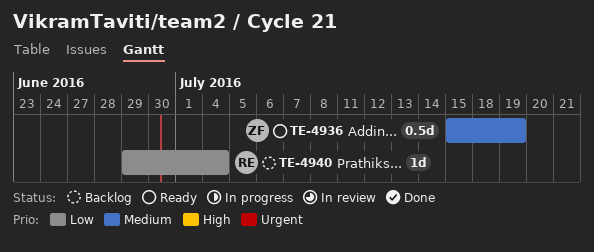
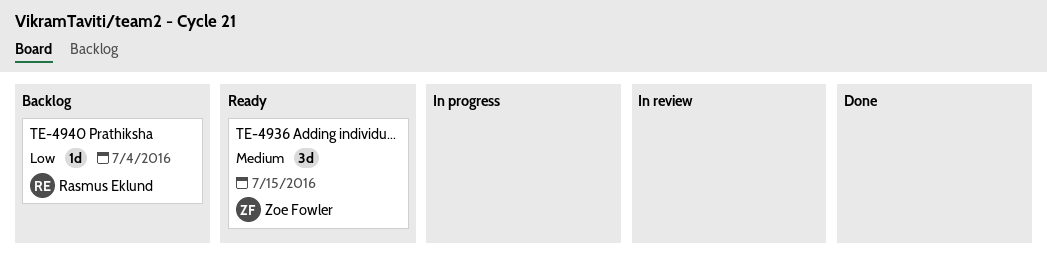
TE-4936, estimate: 0.5d -> 3d
TE-4936, due: Jul 19 -> Jul 15

